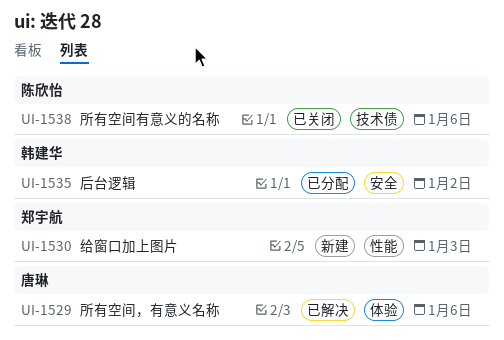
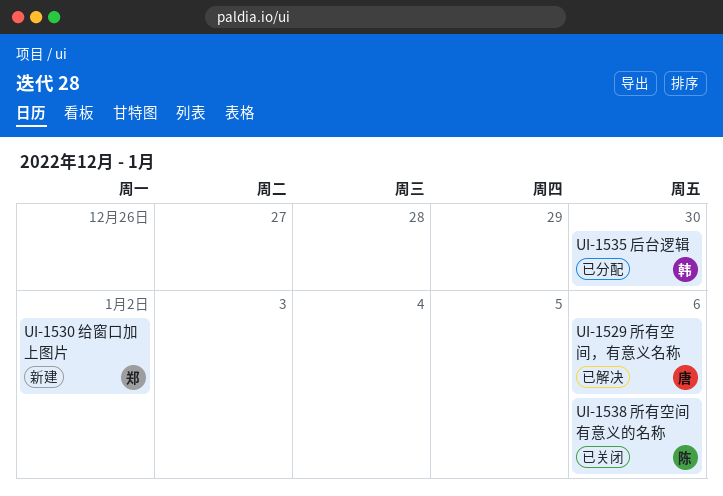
UI-1530, due: Jan 3 -> Jan 2
UI-1535, due: Jan 2 -> Dec 30

